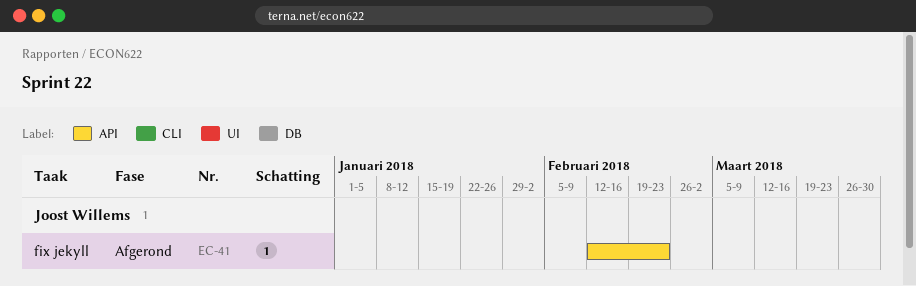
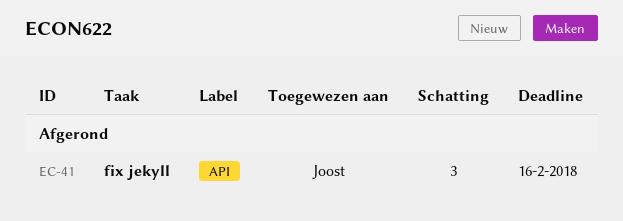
EC-41, estimate: 1 -> 3
EC-41, due: Feb 23 -> Feb 16

